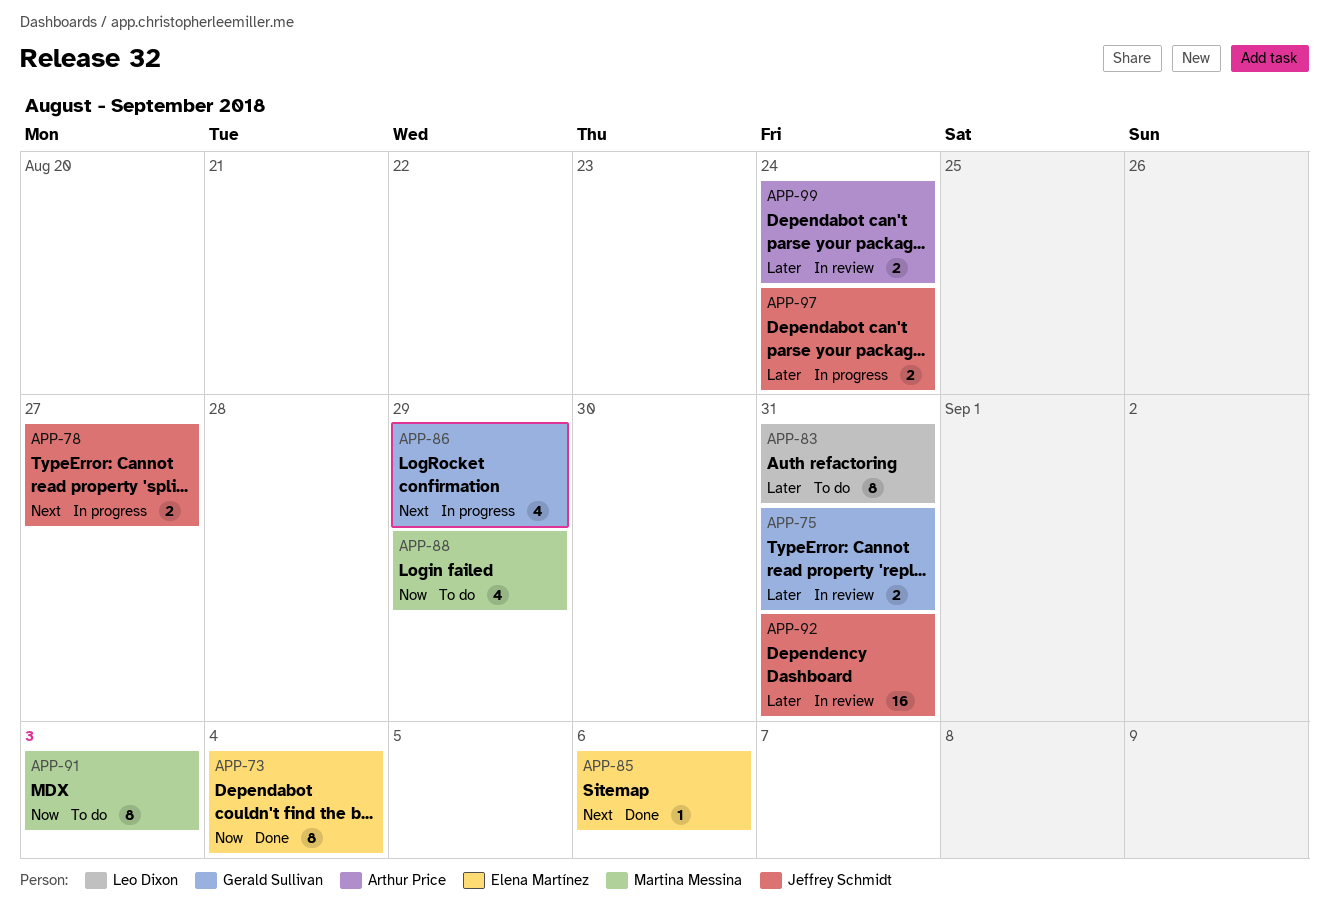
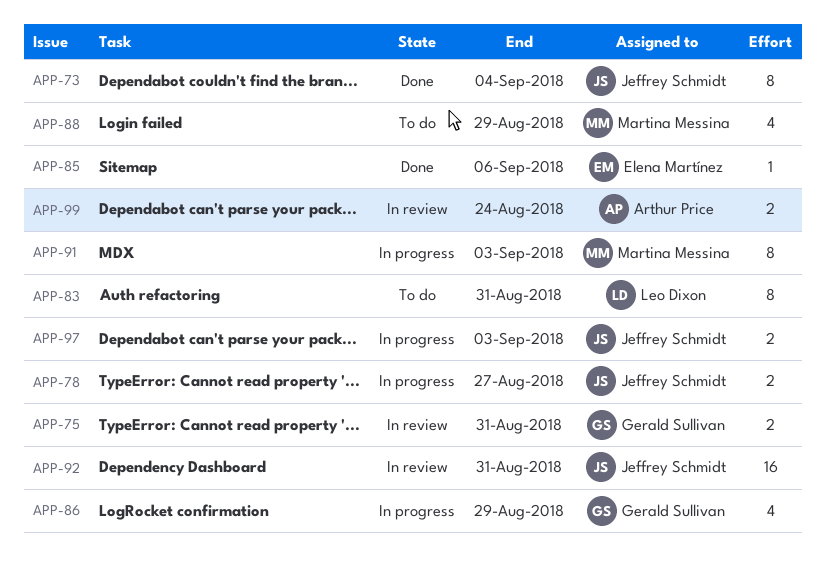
APP-73, owner: Elena Martínez -> Jeffrey Schmidt
APP-91, status: To do -> In progress
APP-97, due: Aug 24 -> Sep 3

